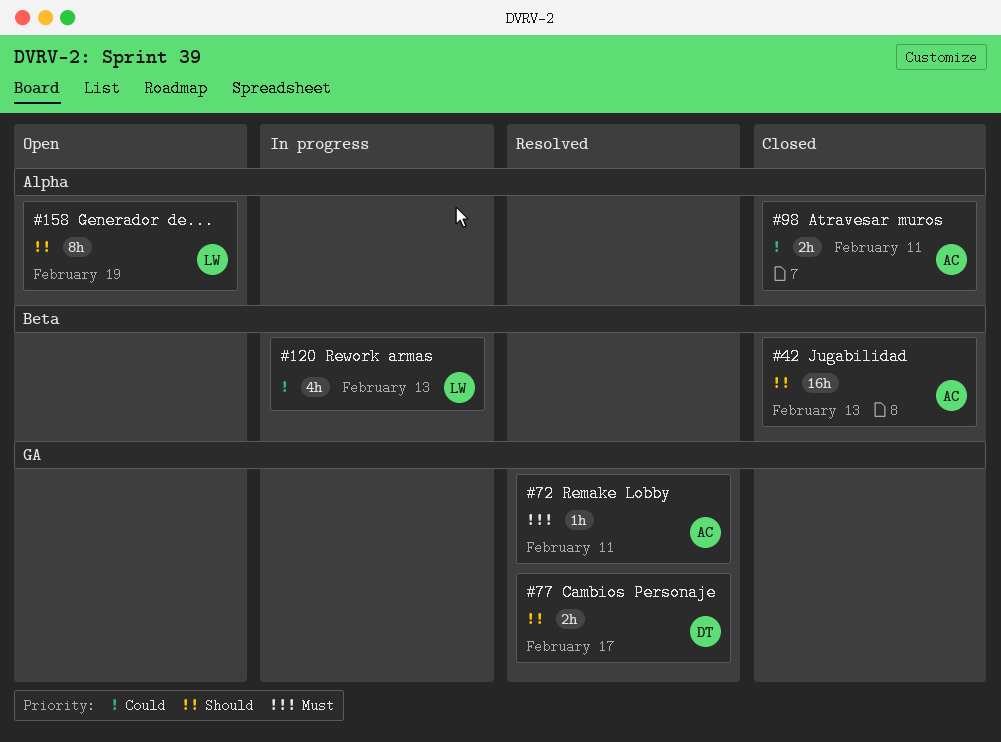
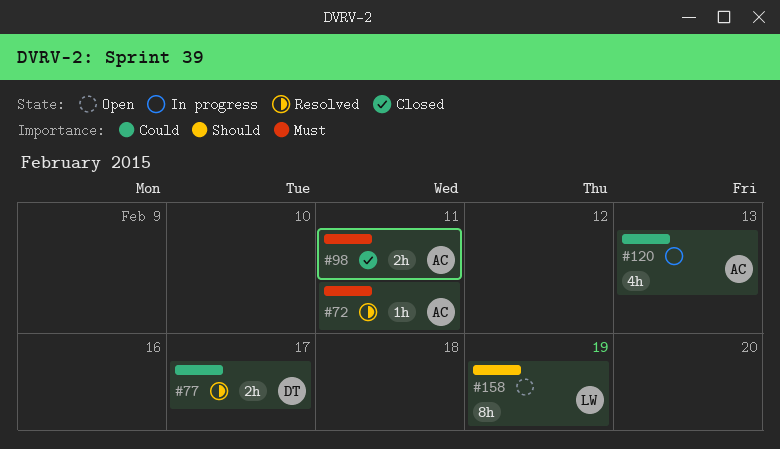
#42: present -> none
#77, priority: Should -> Could
#98, priority: Could -> Must
#120, owner: LW -> AC

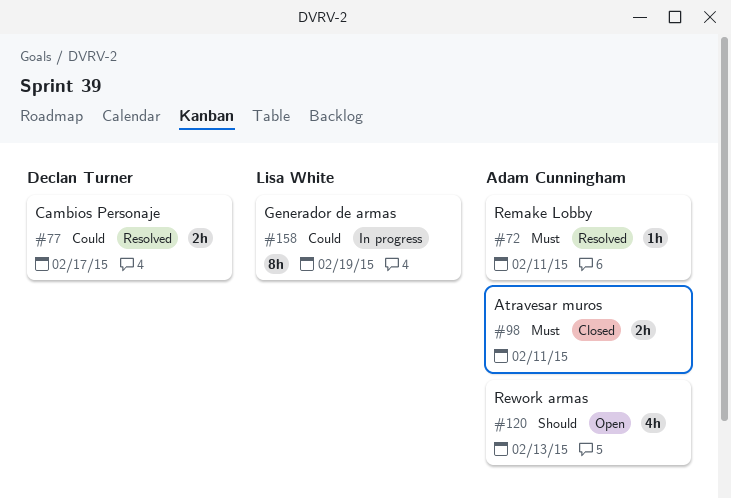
#120, status: In progress -> Open
#120, priority: Could -> Should
#158, status: Open -> In progress
#158, priority: Should -> Could

